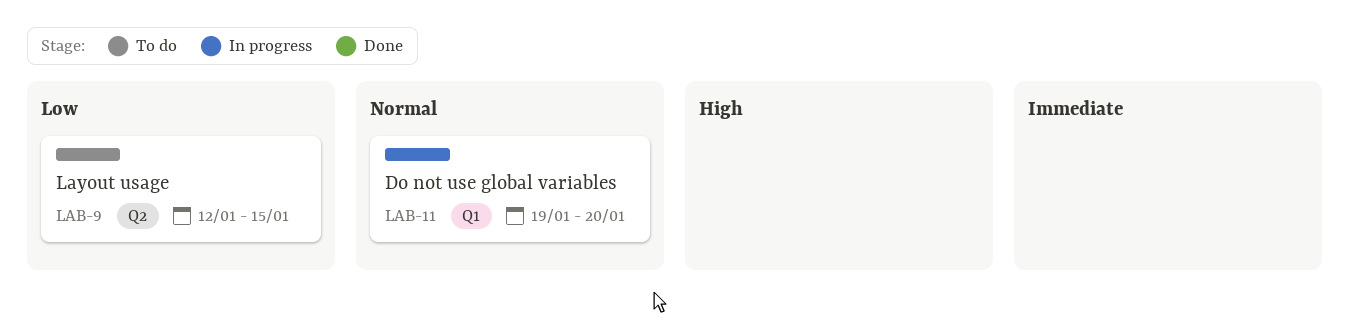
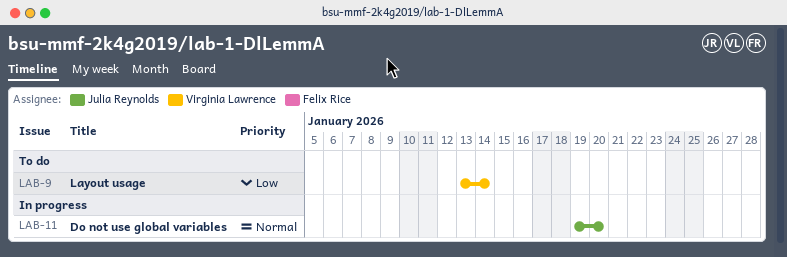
LAB-9, start: Jan 12 -> Jan 13
LAB-9, due: Jan 15 -> Jan 14

